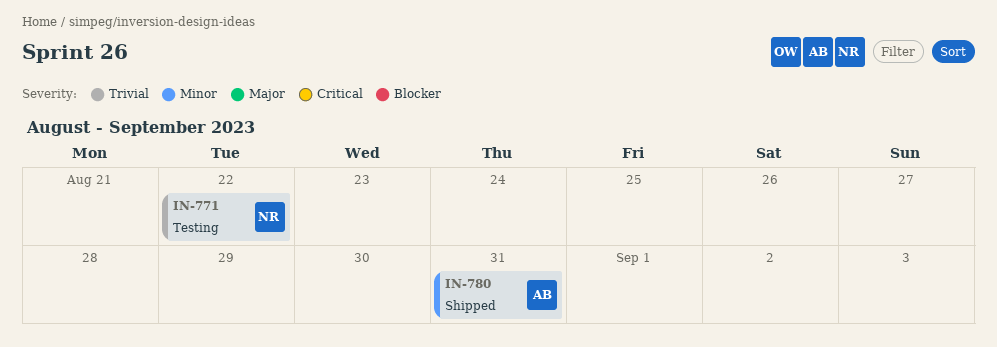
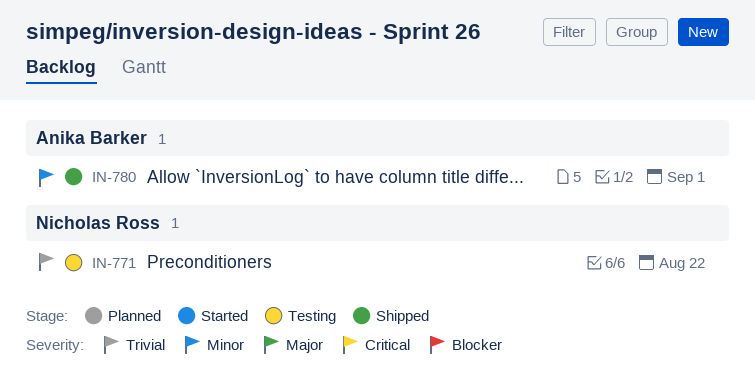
IN-780, due: Aug 31 -> Sep 1

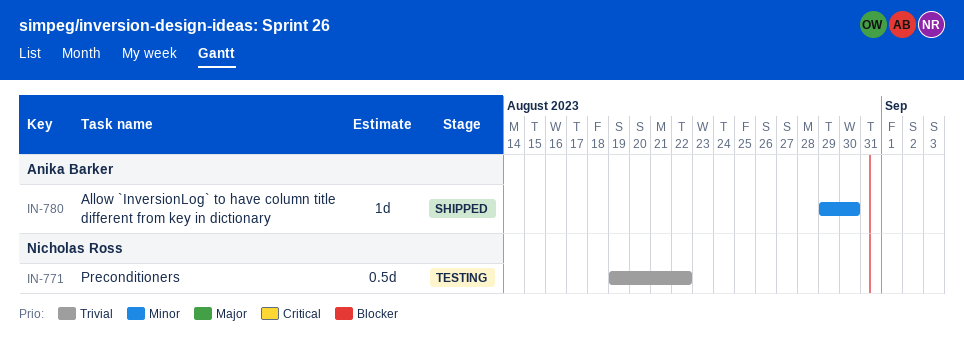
IN-780, due: Sep 1 -> Aug 30

